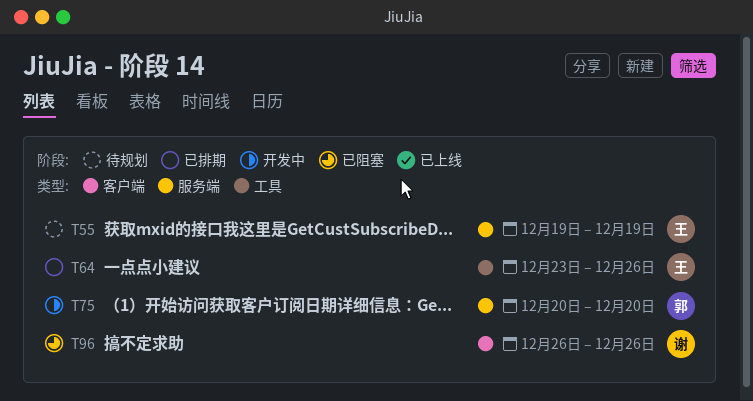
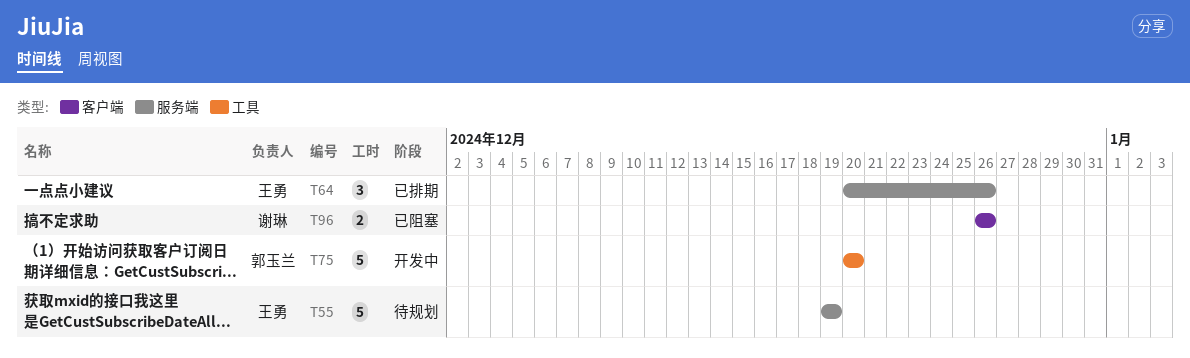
T64, label: 工具 -> 服务端
T64, start: Dec 23 -> Dec 20
T75, label: 服务端 -> 工具

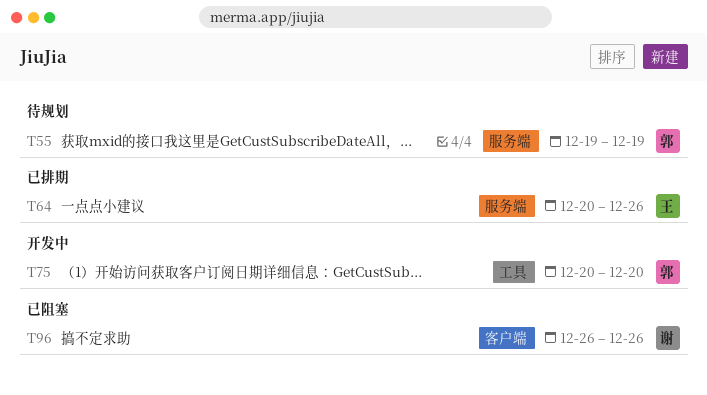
T55, owner: 王勇 -> 郭玉兰

